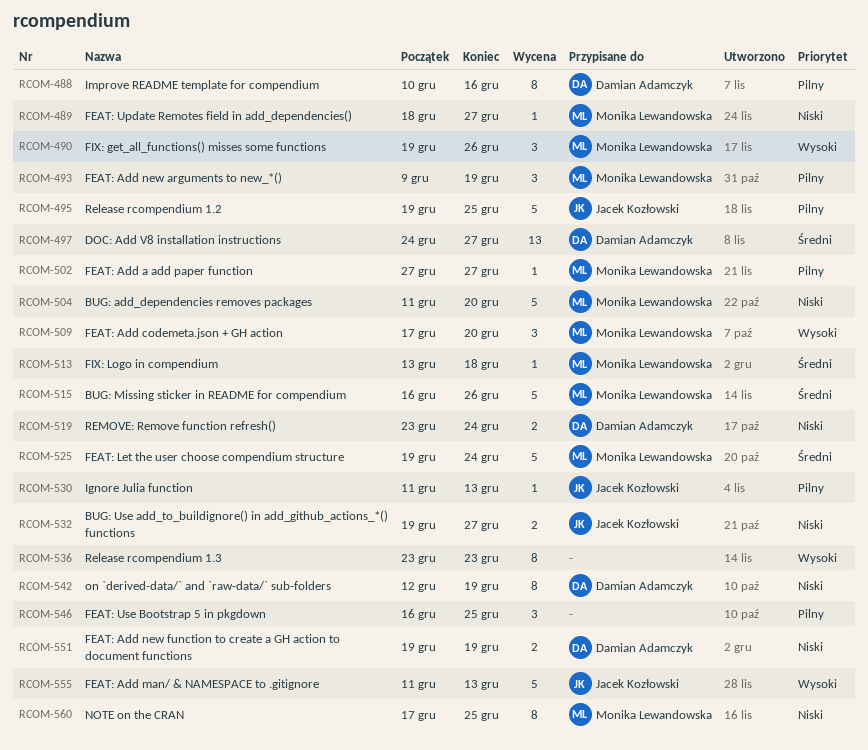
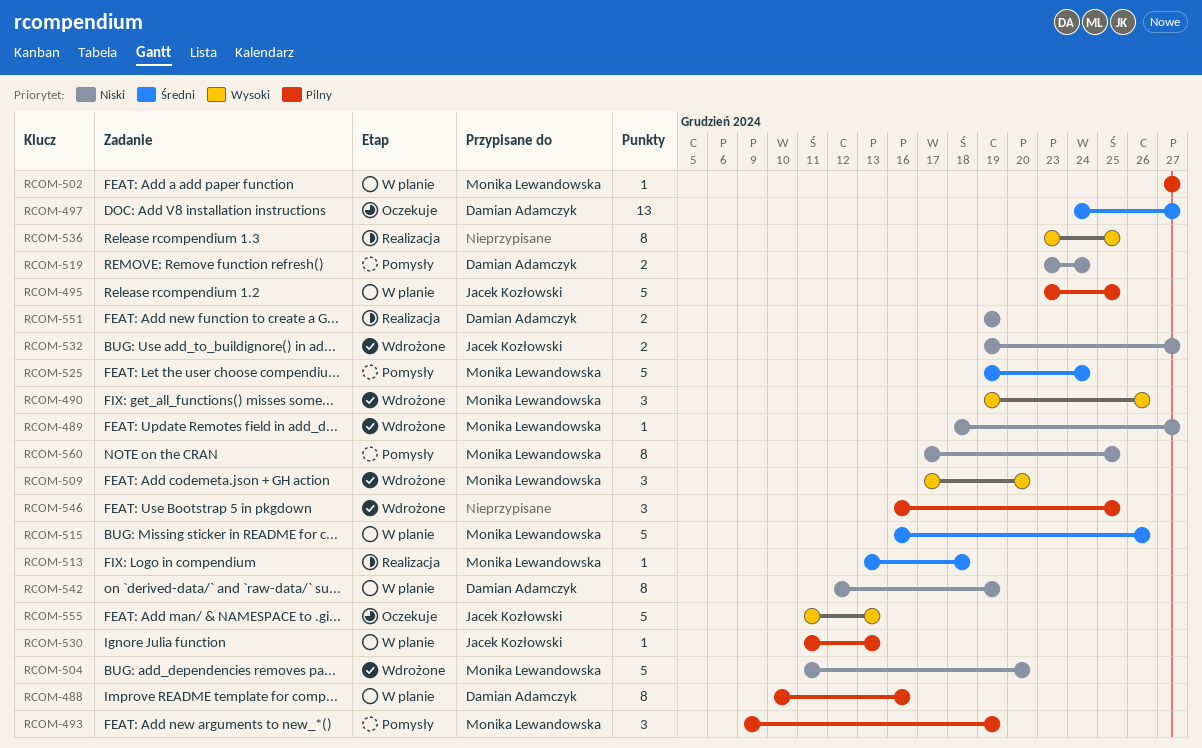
RCOM-495, start: Dec 19 -> Dec 23
RCOM-536, due: Dec 23 -> Dec 25

